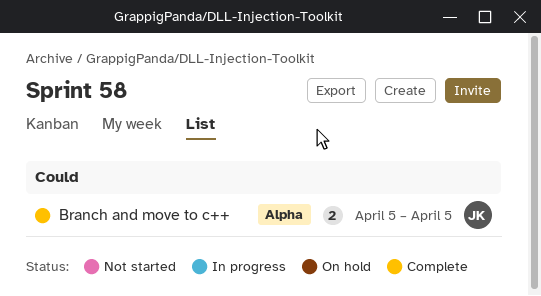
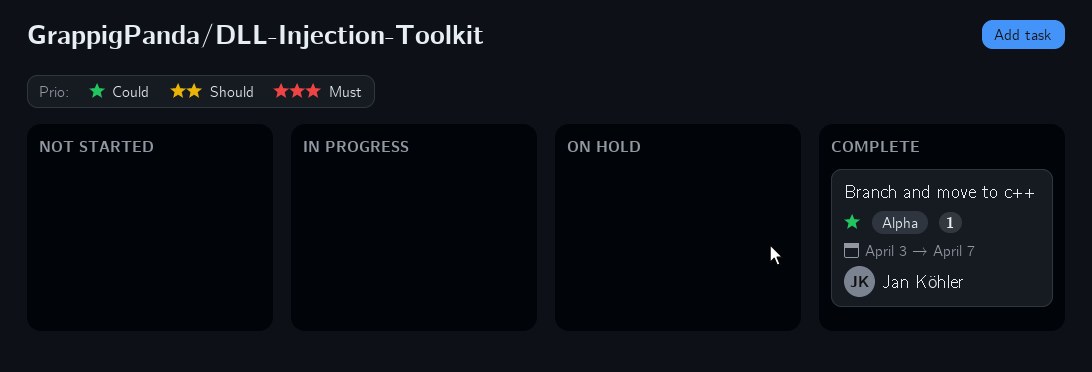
Branch and move to c++, estimate: 2 -> 1
Branch and move to c++, start: Apr 5 -> Apr 3
Branch and move to c++, due: Apr 5 -> Apr 7

